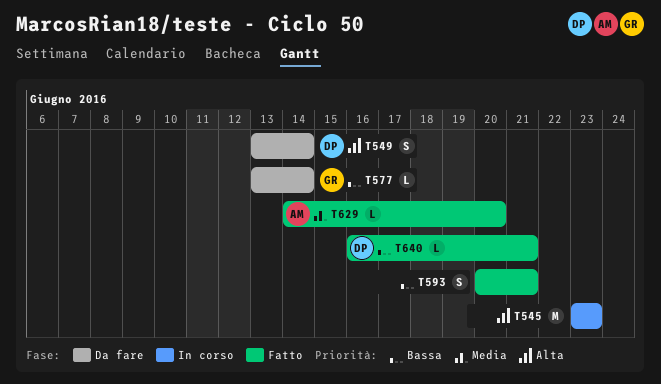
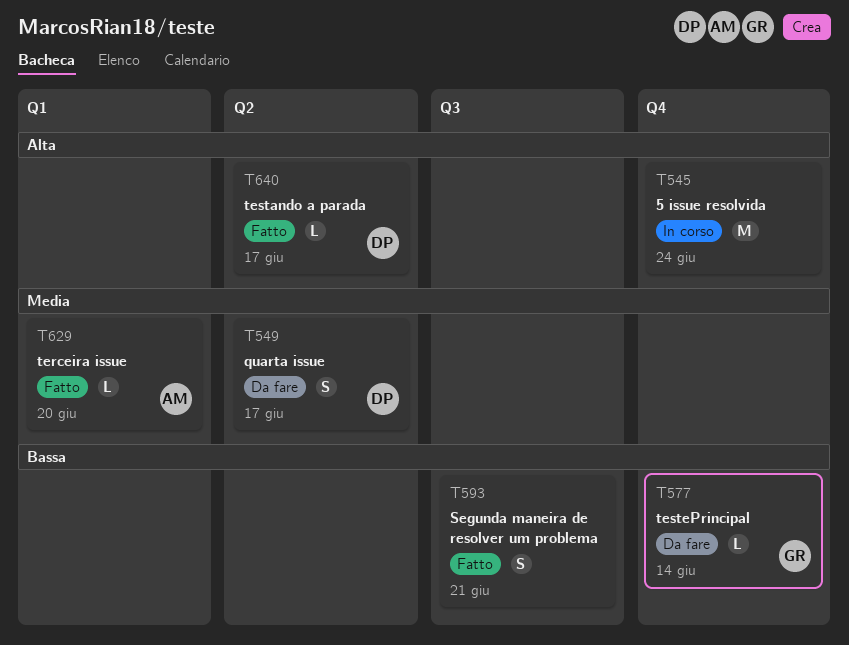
T545, due: Jun 23 -> Jun 24
T549, priority: Alta -> Media
T549, due: Jun 14 -> Jun 17
T640, priority: Bassa -> Alta
T640, due: Jun 21 -> Jun 17

